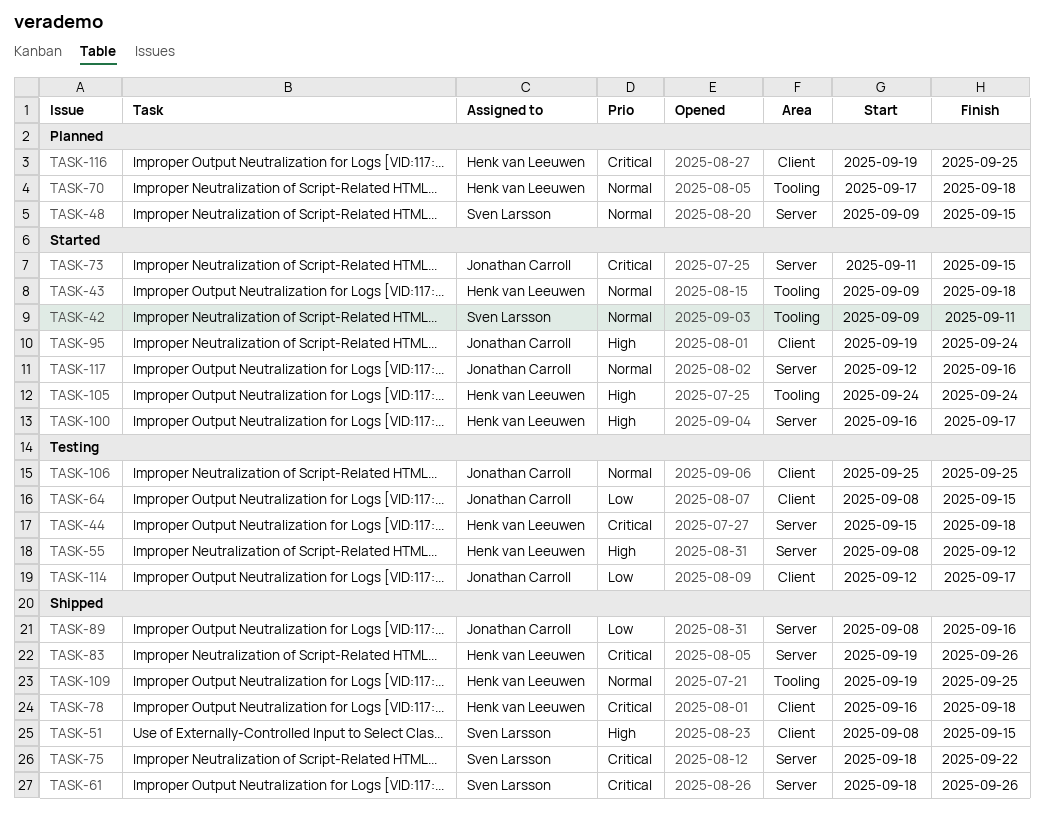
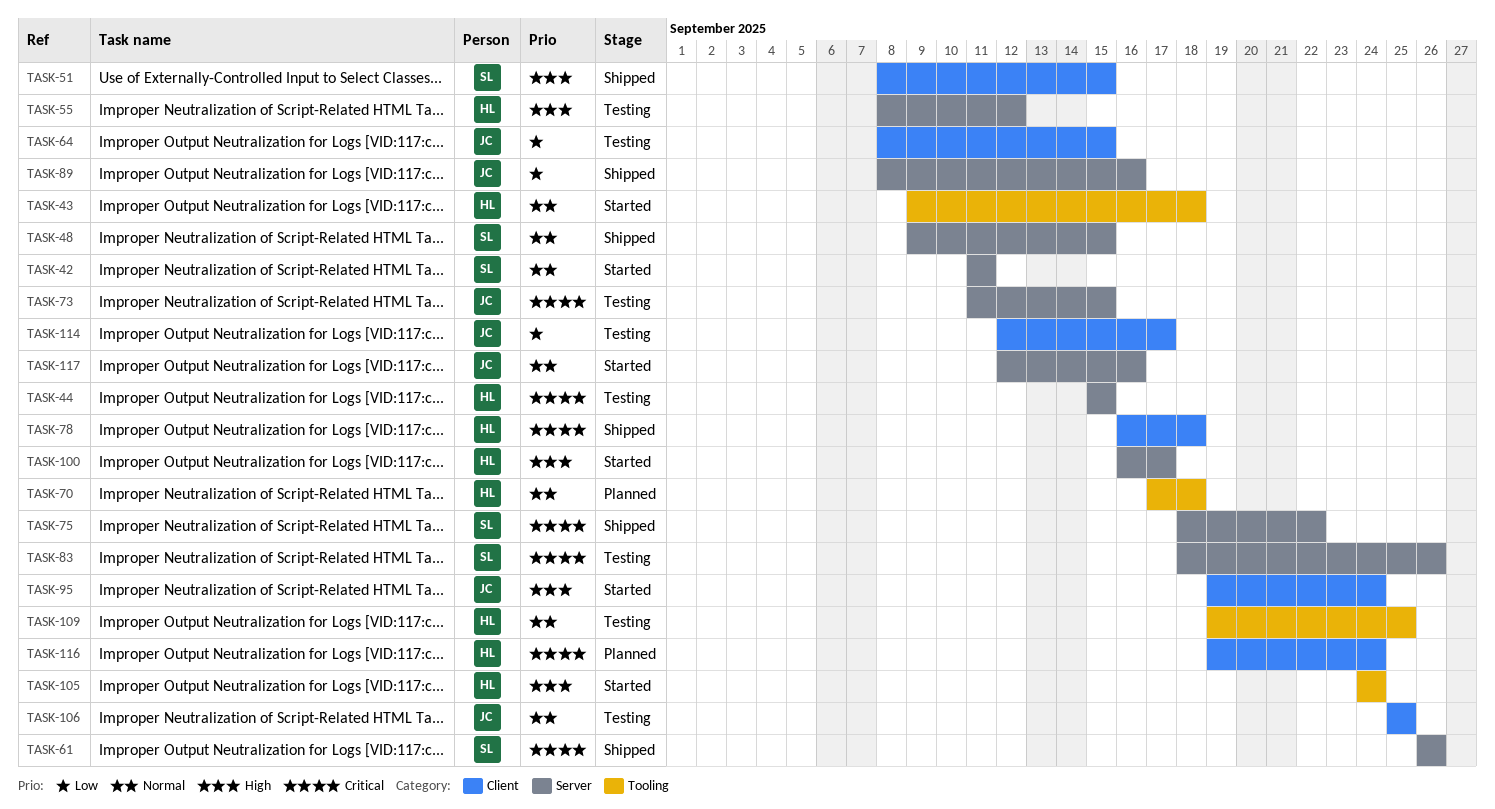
TASK-42, label: Tooling -> Server
TASK-42, start: Sep 9 -> Sep 11
TASK-44, due: Sep 18 -> Sep 15
TASK-48, status: Planned -> Shipped
TASK-61, start: Sep 18 -> Sep 26
TASK-73, status: Started -> Testing
TASK-83, status: Shipped -> Testing
TASK-83, owner: Henk van Leeuwen -> Sven Larsson
TASK-83, start: Sep 19 -> Sep 18
TASK-109, status: Shipped -> Testing
TASK-116, due: Sep 25 -> Sep 24

